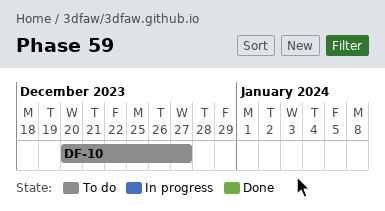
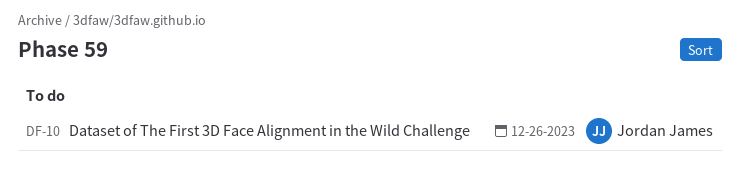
DF-10, due: Dec 27 -> Dec 26

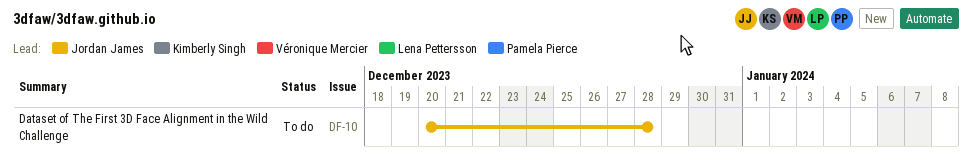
DF-10, due: Dec 26 -> Dec 28

